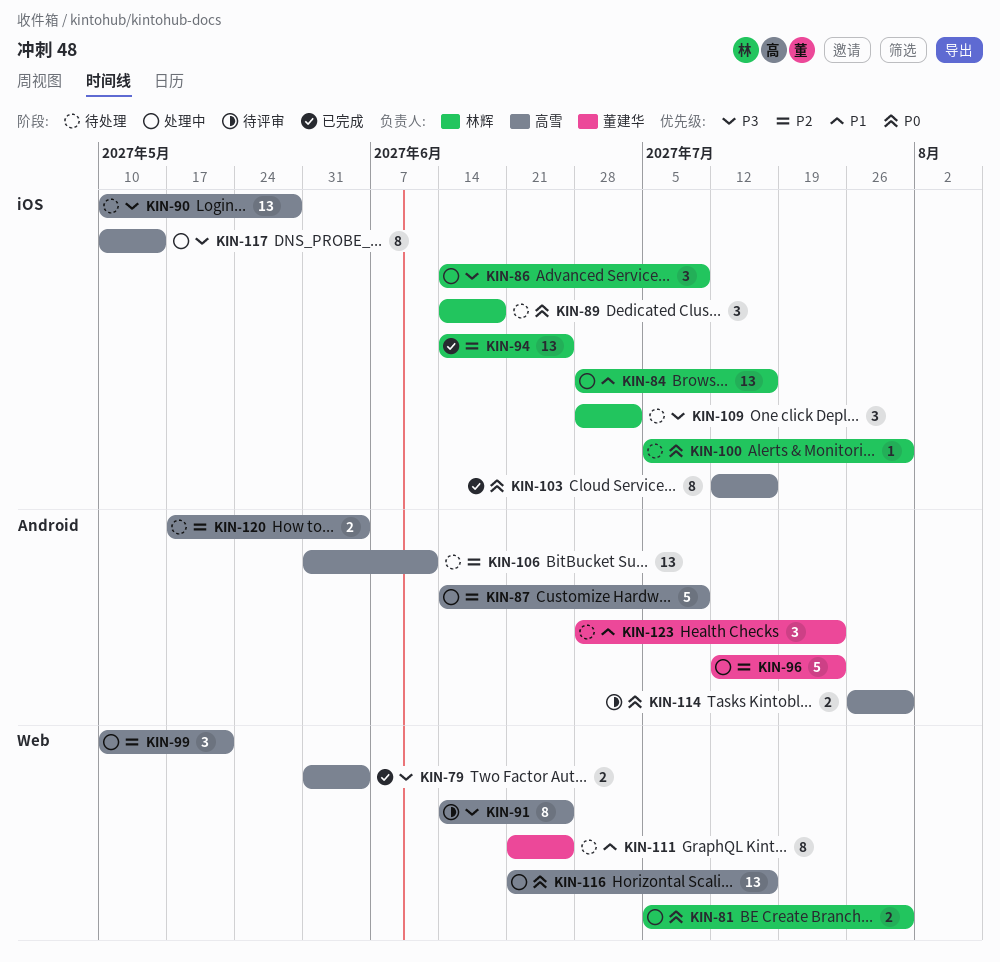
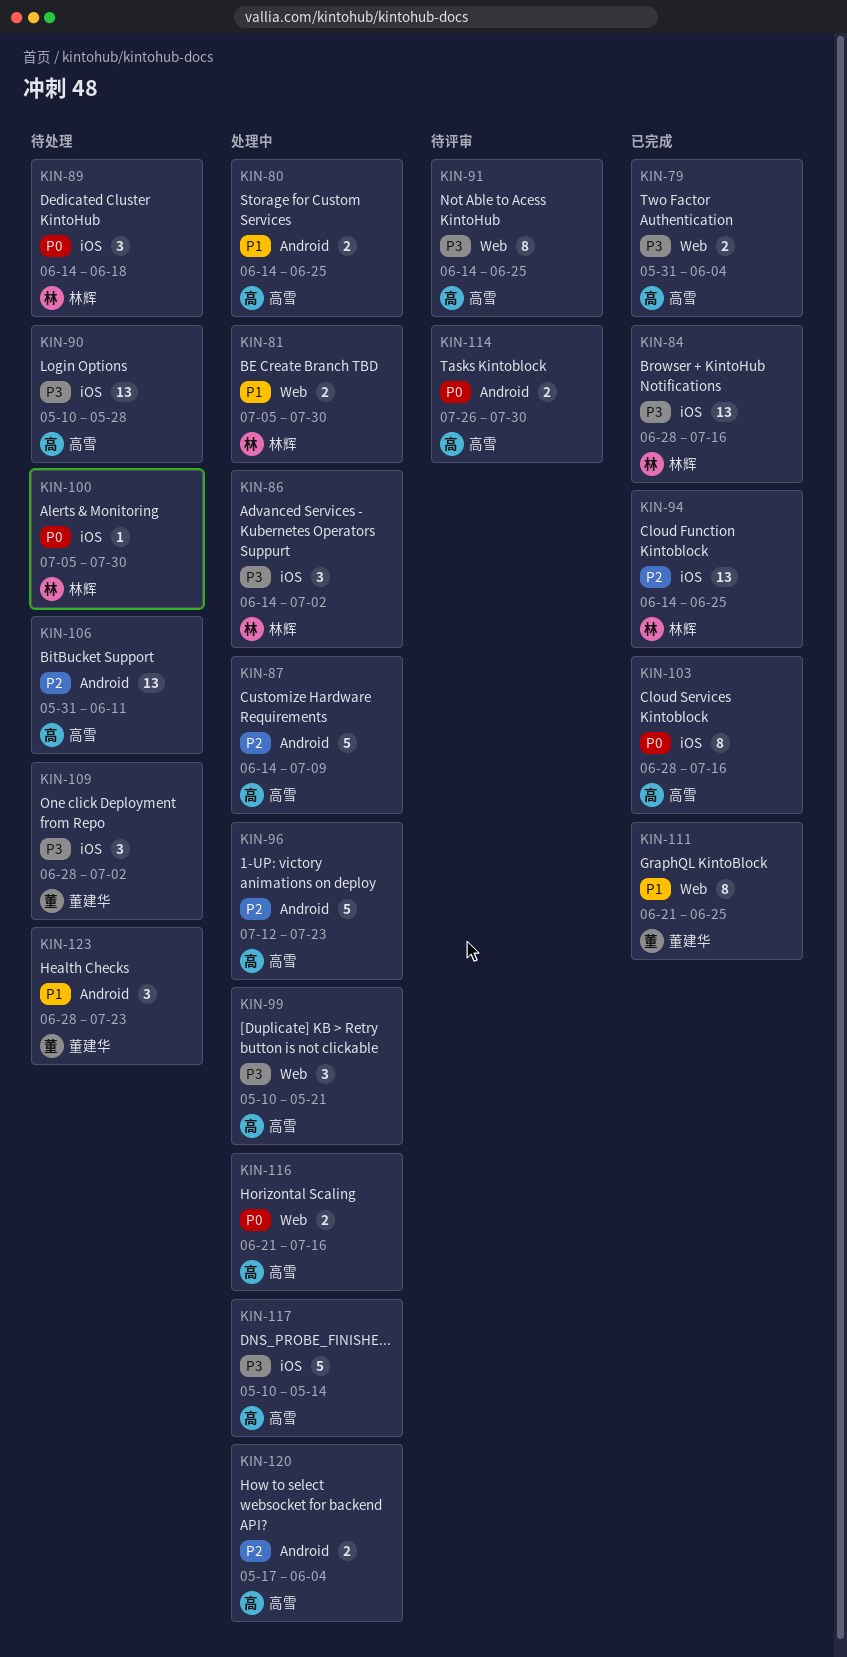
KIN-80: none -> present
KIN-81, priority: P0 -> P1
KIN-84, status: 处理中 -> 已完成
KIN-84, priority: P1 -> P3
KIN-86, due: Jul 9 -> Jul 2
KIN-96, owner: 董建华 -> 高雪
KIN-99, priority: P2 -> P3
KIN-103, start: Jul 12 -> Jun 28
KIN-109, owner: 林辉 -> 董建华
KIN-111, status: 待处理 -> 已完成
KIN-116, estimate: 13 -> 2
KIN-117, estimate: 8 -> 5
KIN-120, status: 待处理 -> 处理中

